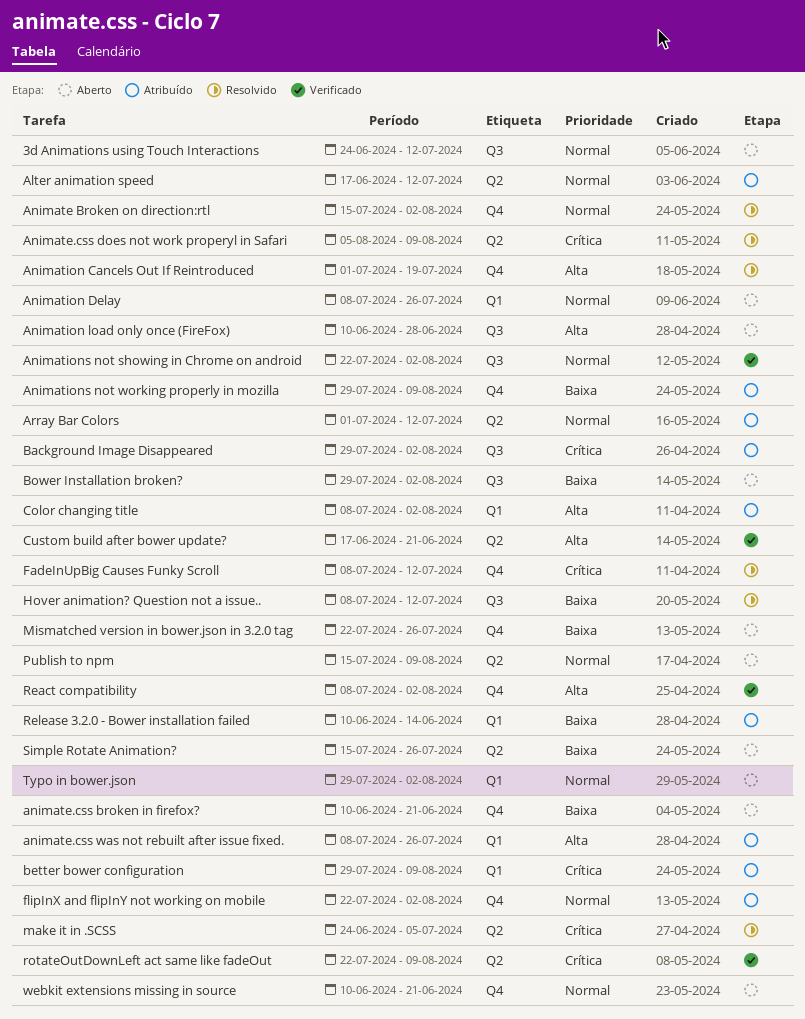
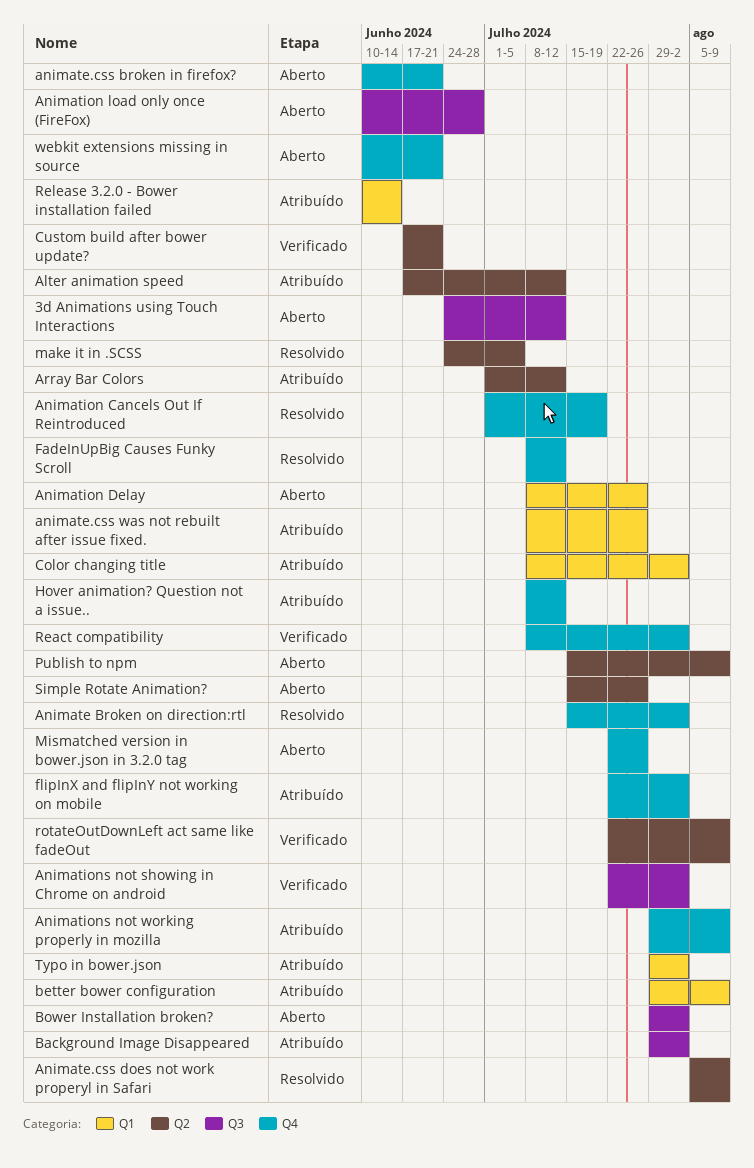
Hover animation? Question not a issue.., status: Resolvido -> Atribuído
Hover animation? Question not a issue.., label: Q3 -> Q4
Typo in bower.json, status: Aberto -> Atribuído

